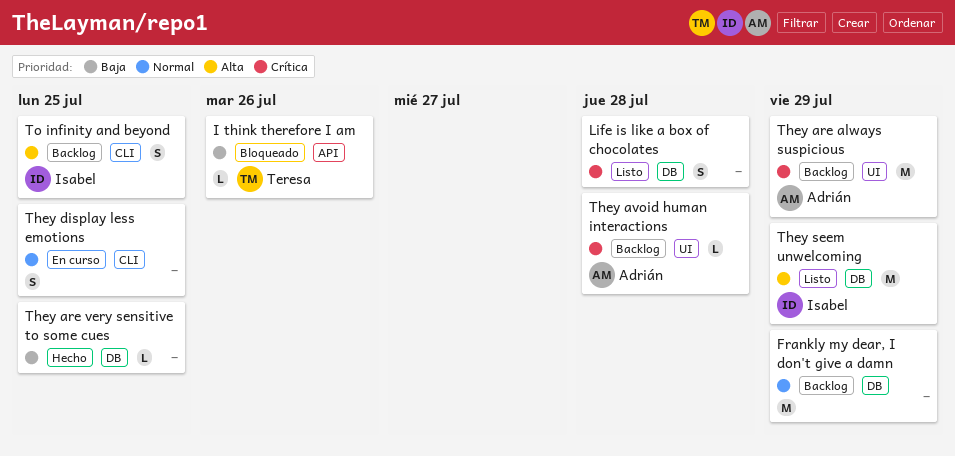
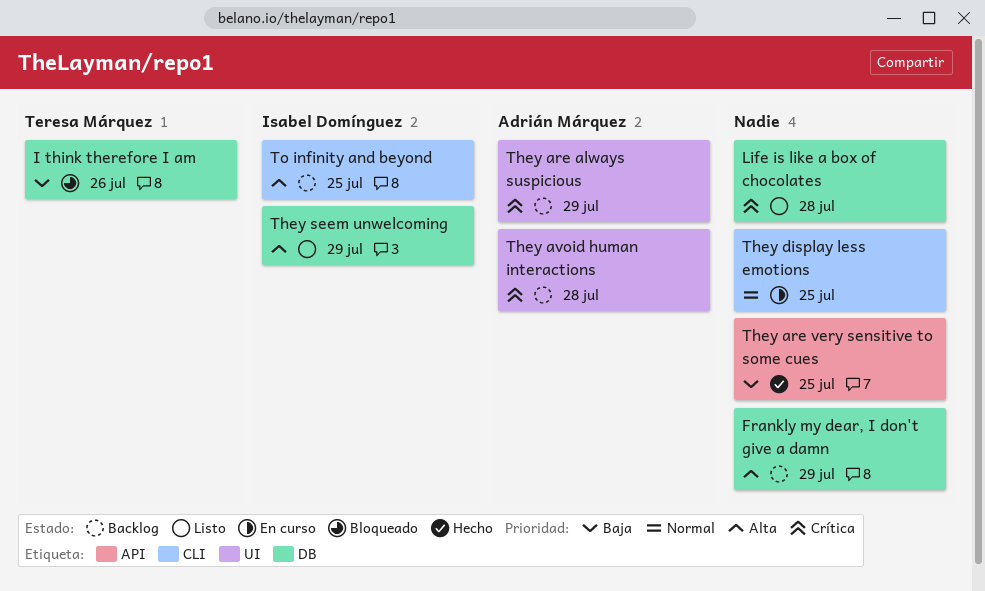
Frankly my dear, I don't give a damn, priority: Normal -> Alta
I think therefore I am, label: API -> DB
They are very sensitive to some cues, label: DB -> API

